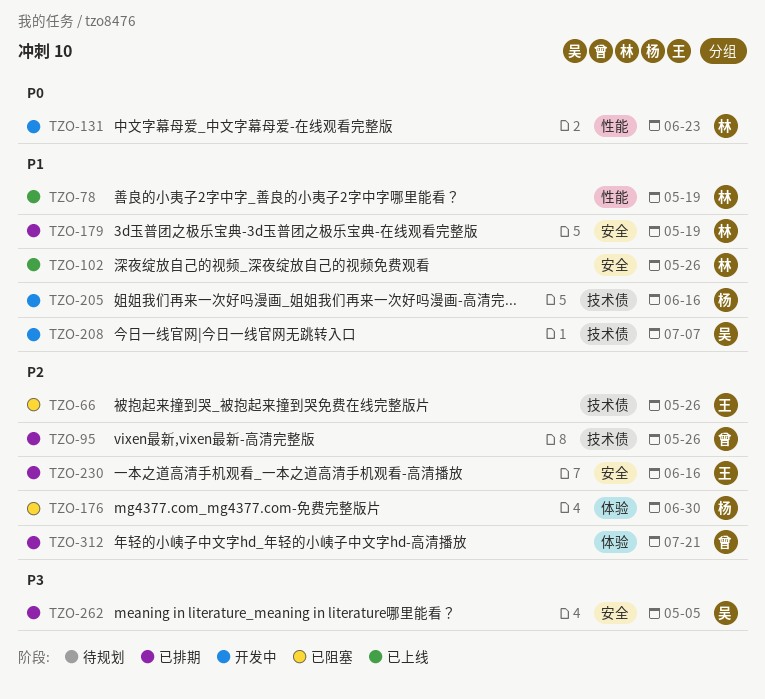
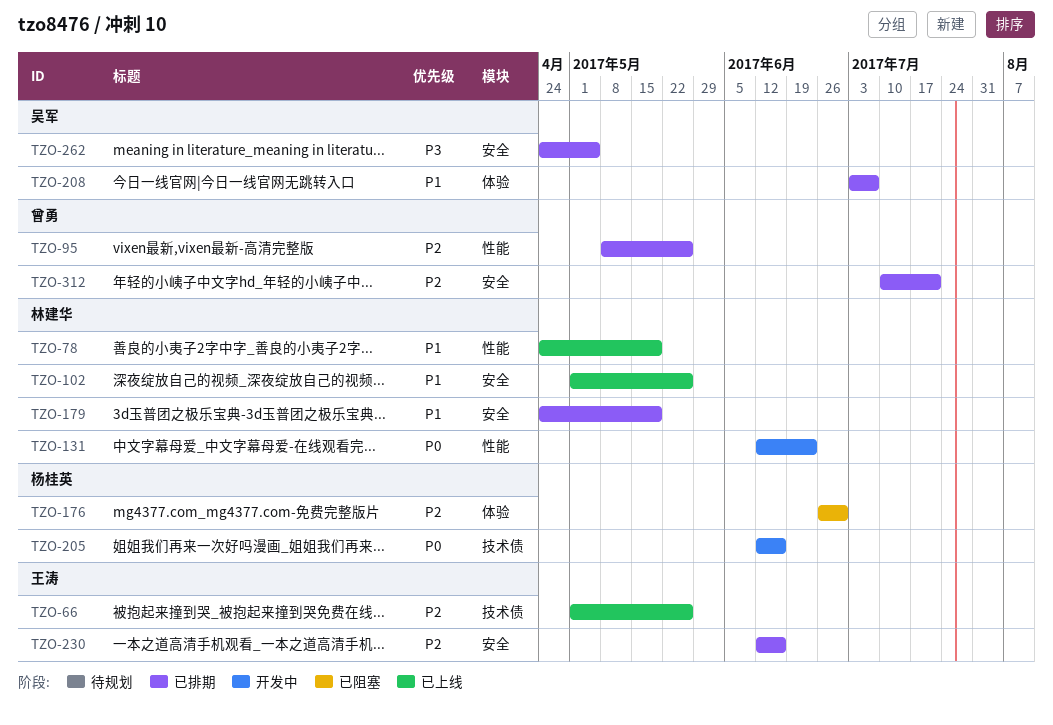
TZO-66, status: 已阻塞 -> 已上线
TZO-95, label: 技术债 -> 性能
TZO-205, priority: P1 -> P0
TZO-208, status: 开发中 -> 已排期
TZO-208, label: 技术债 -> 体验
TZO-312, label: 体验 -> 安全

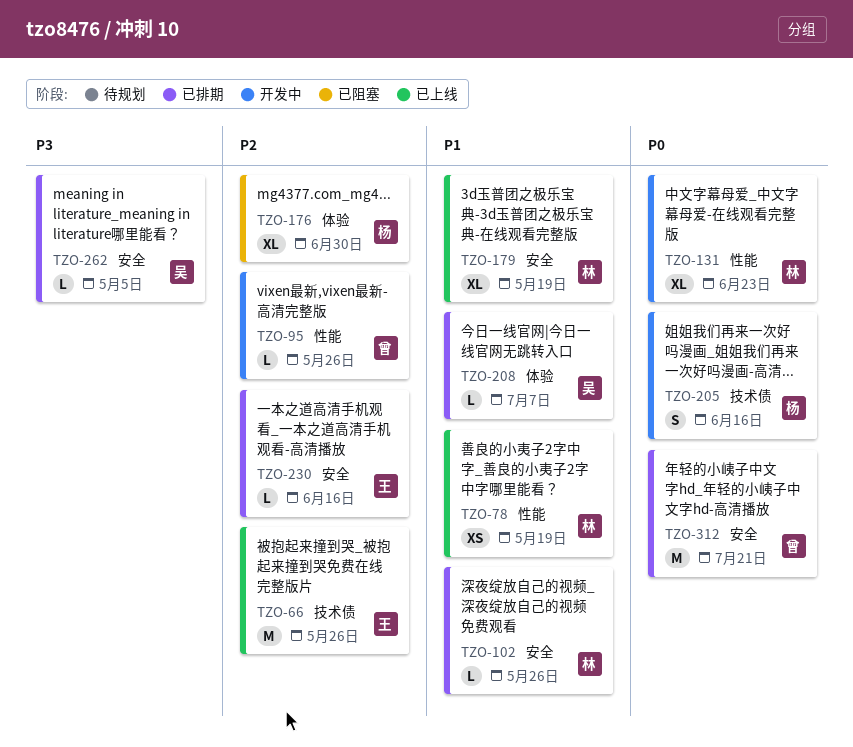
TZO-95, status: 已排期 -> 开发中
TZO-102, status: 已上线 -> 已排期
TZO-179, status: 已排期 -> 已上线
TZO-312, priority: P2 -> P0

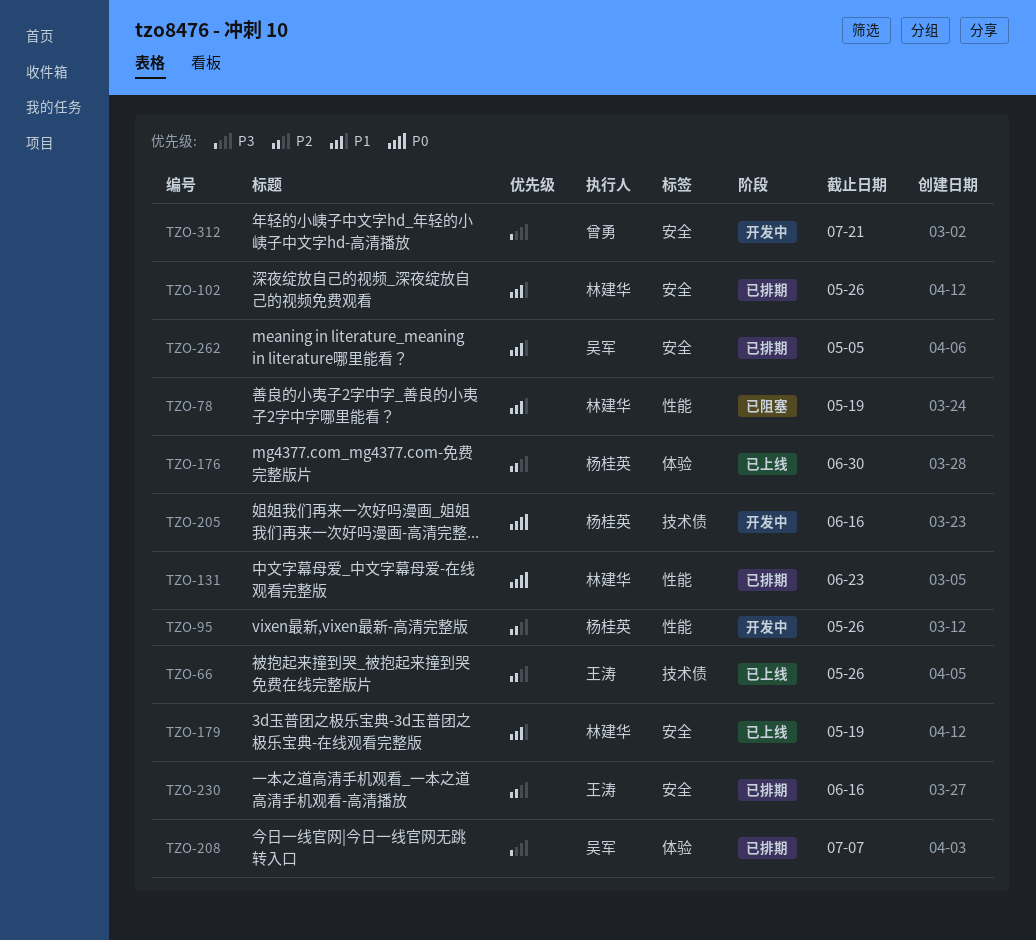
TZO-78, status: 已上线 -> 已阻塞
TZO-95, owner: 曾勇 -> 杨桂英
TZO-131, status: 开发中 -> 已排期
TZO-176, status: 已阻塞 -> 已上线
TZO-208, priority: P1 -> P3
TZO-262, priority: P3 -> P1
TZO-312, status: 已排期 -> 开发中
TZO-312, priority: P0 -> P3

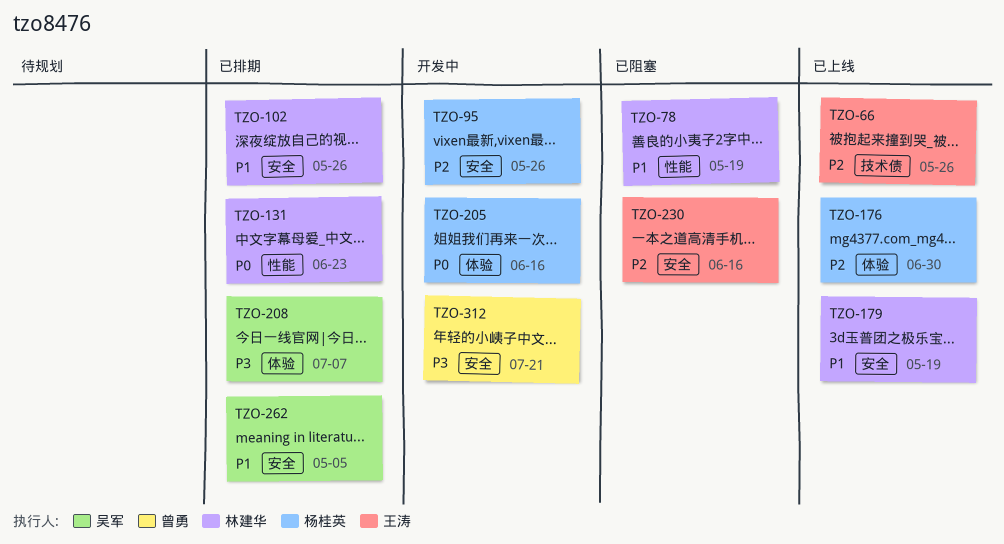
TZO-95, label: 性能 -> 安全
TZO-205, label: 技术债 -> 体验
TZO-230, status: 已排期 -> 已阻塞

